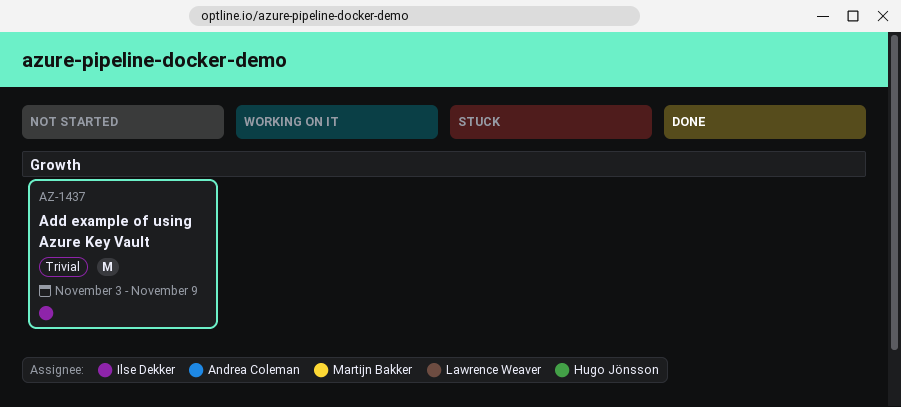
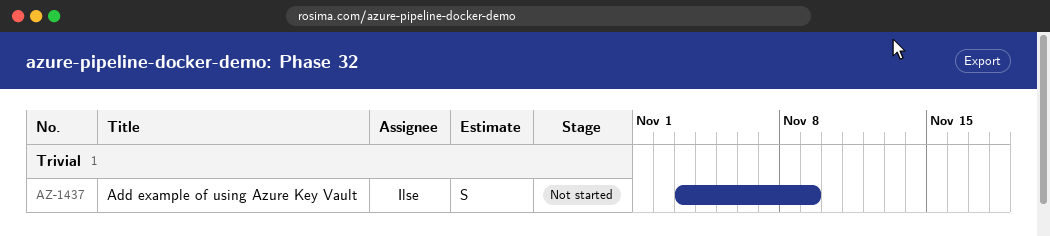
AZ-1437, estimate: M -> S

